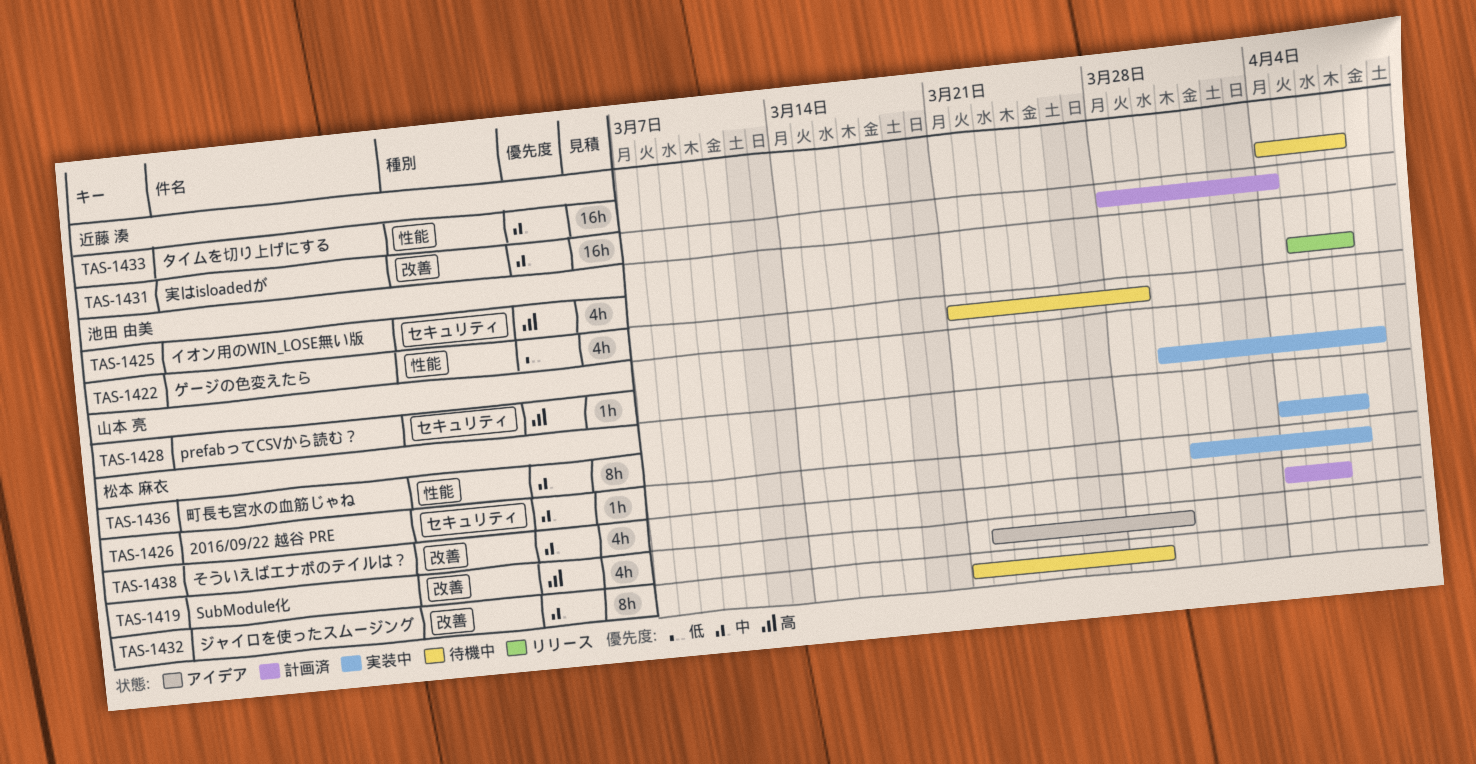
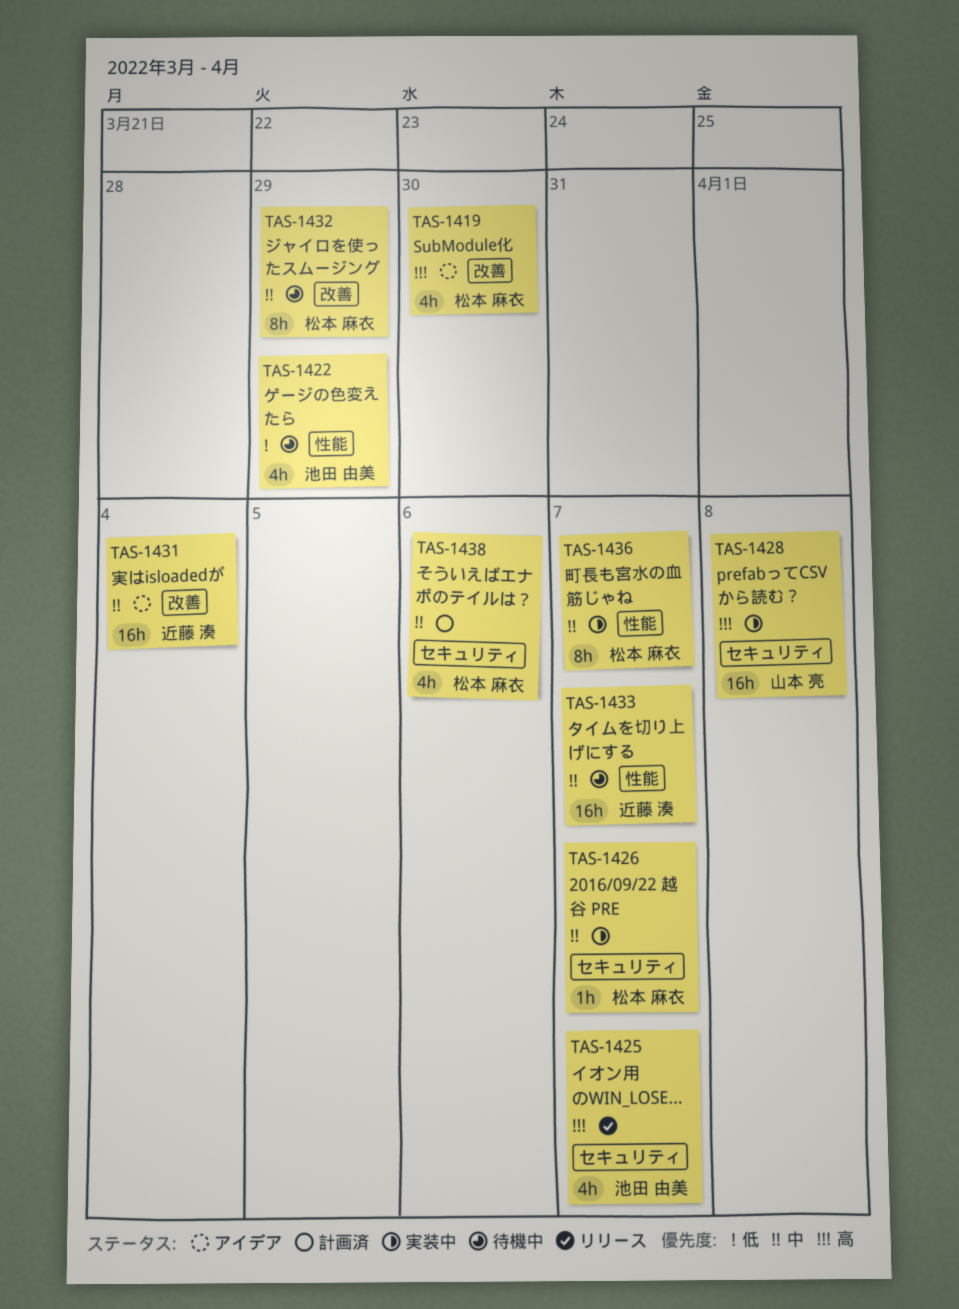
TAS-1428, estimate: 1h -> 16h
TAS-1431, status: 計画済 -> アイデア
TAS-1438, label: 改善 -> セキュリティ

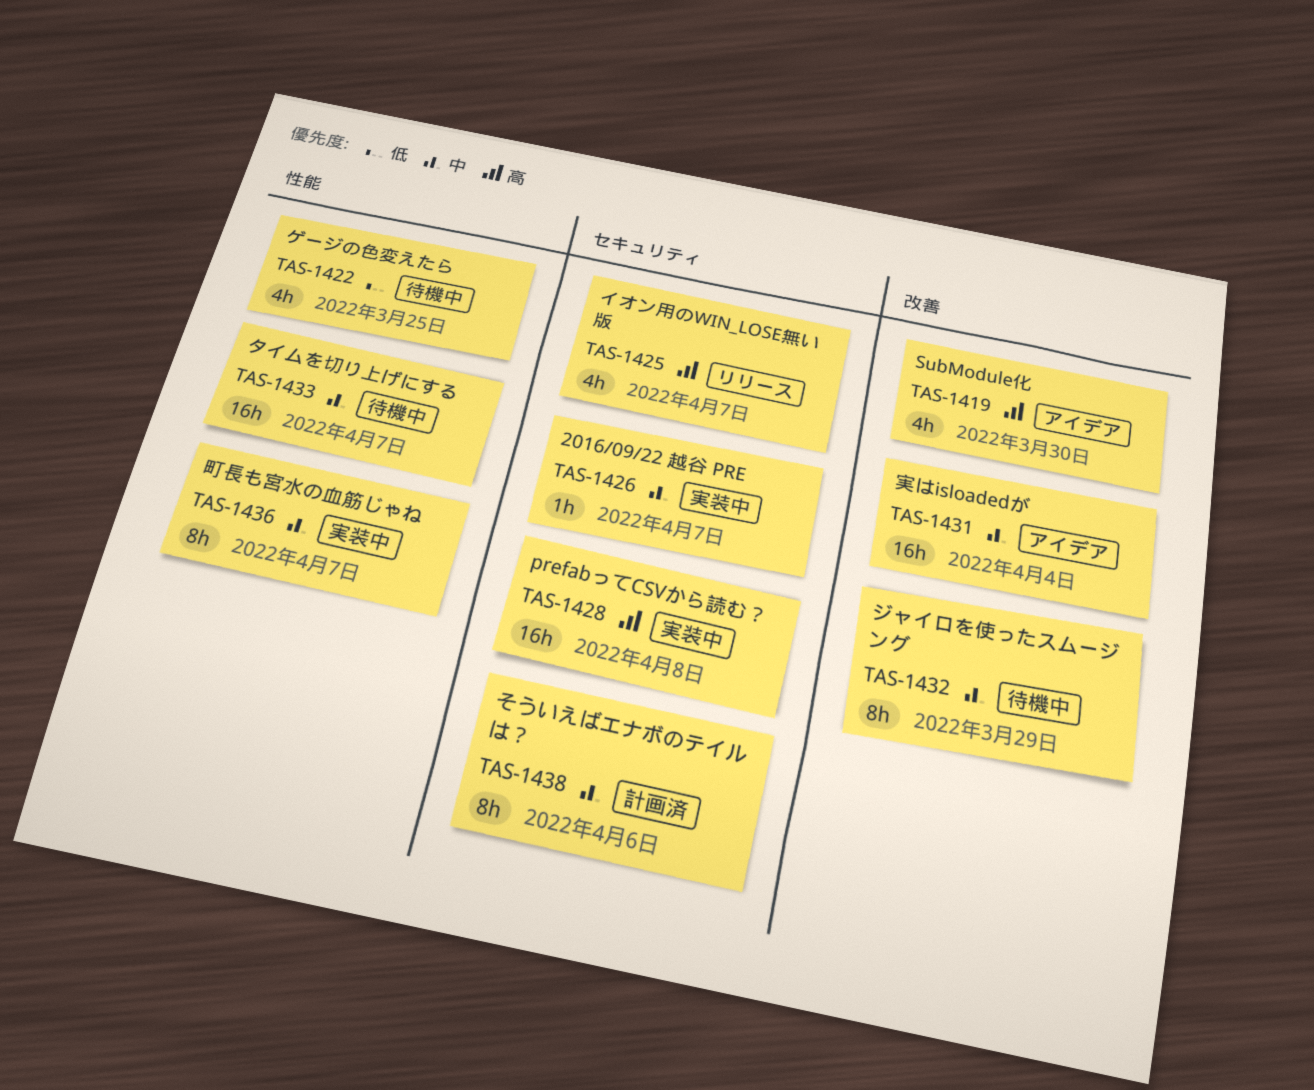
TAS-1422, due: Mar 29 -> Mar 25
TAS-1438, estimate: 4h -> 8h

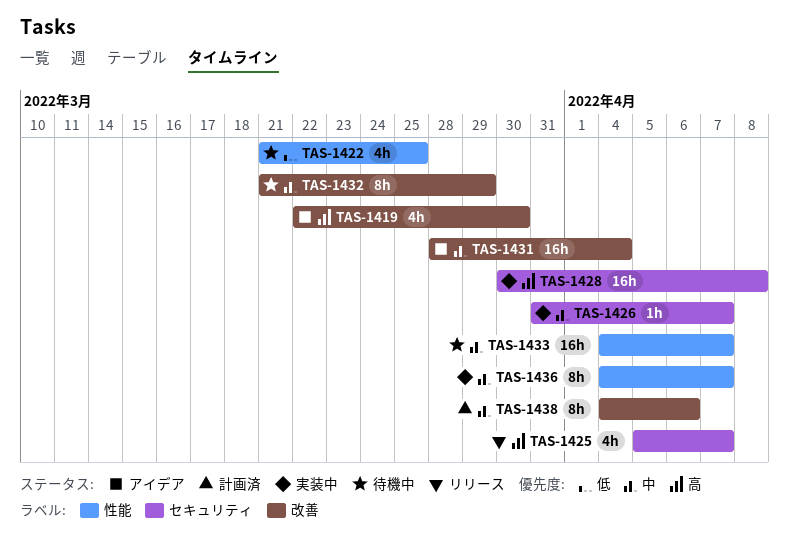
TAS-1438, label: セキュリティ -> 改善

